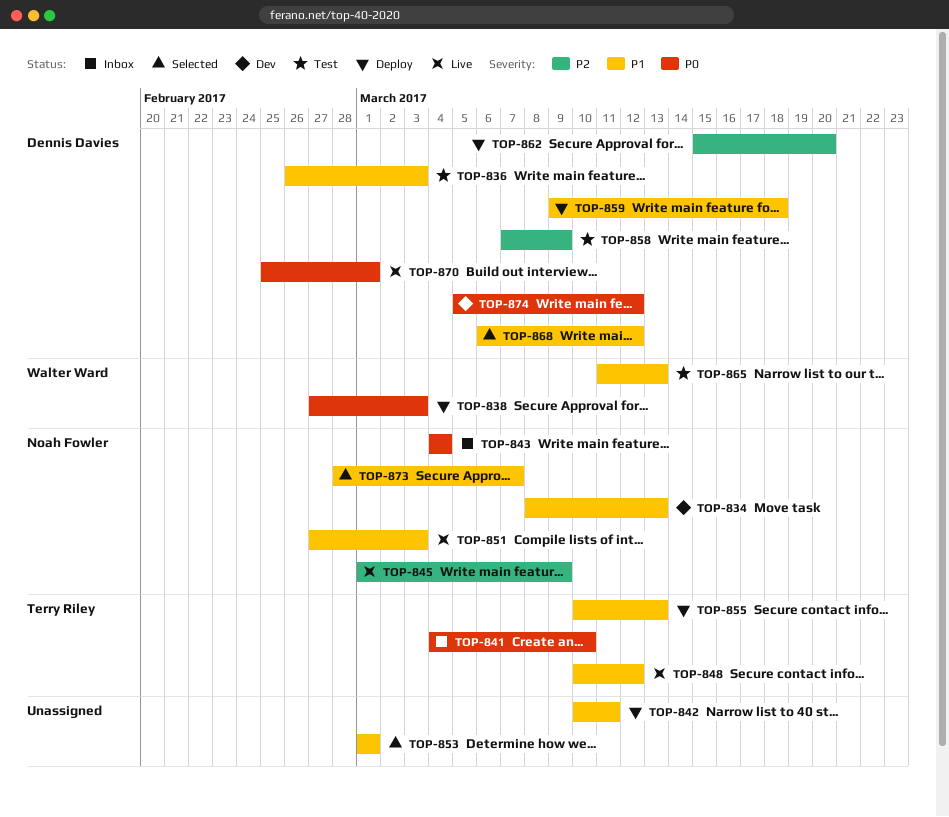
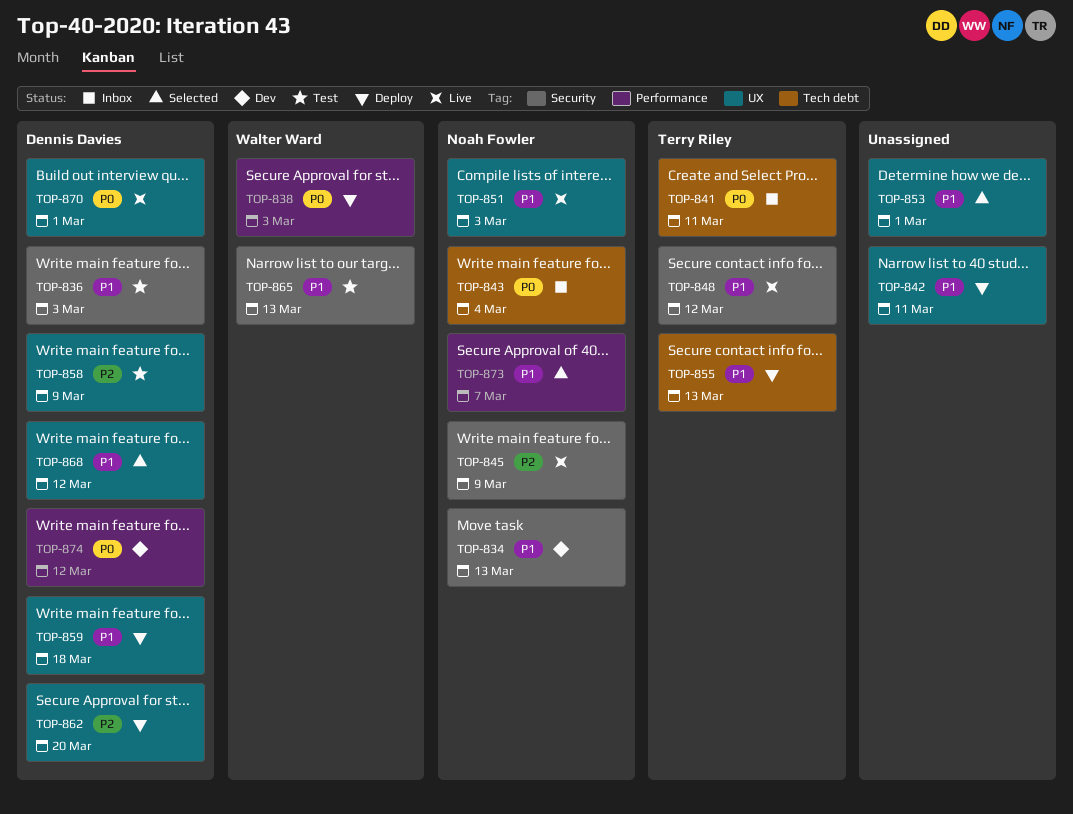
TOP-841, due: Mar 10 -> Mar 11

